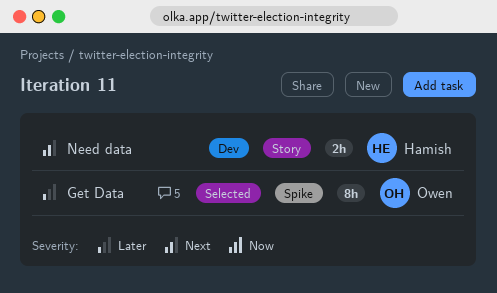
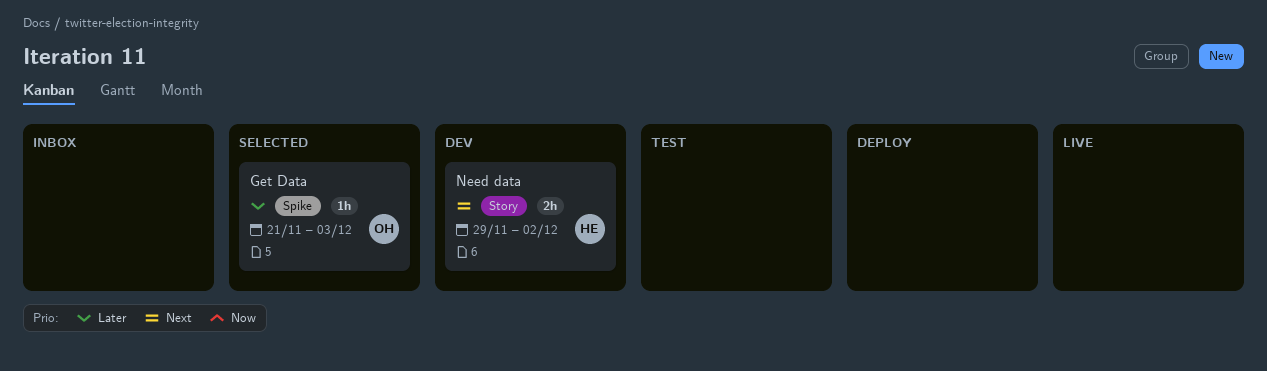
Get Data, estimate: 8h -> 1h

